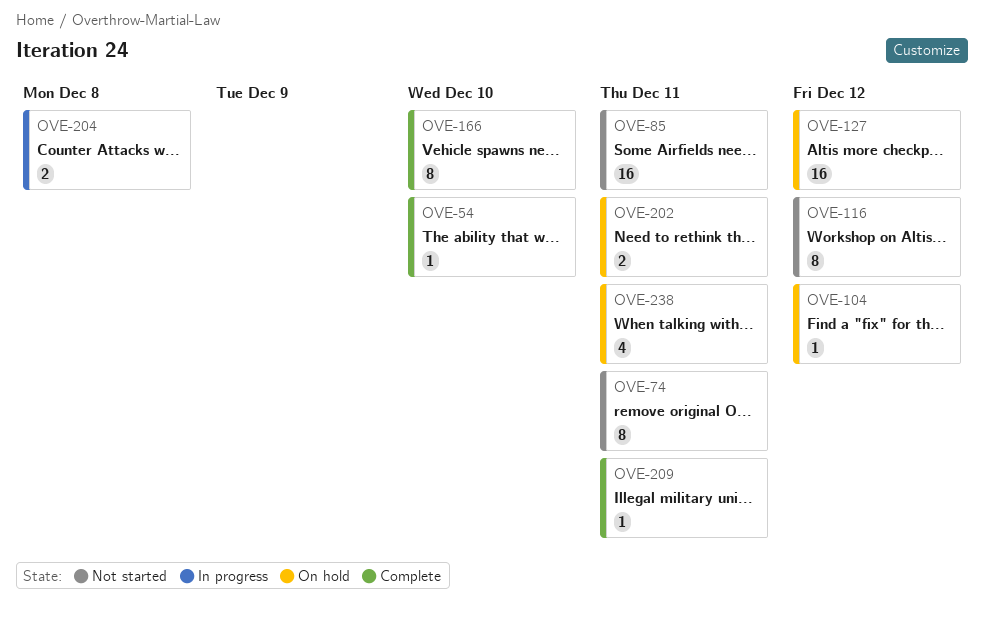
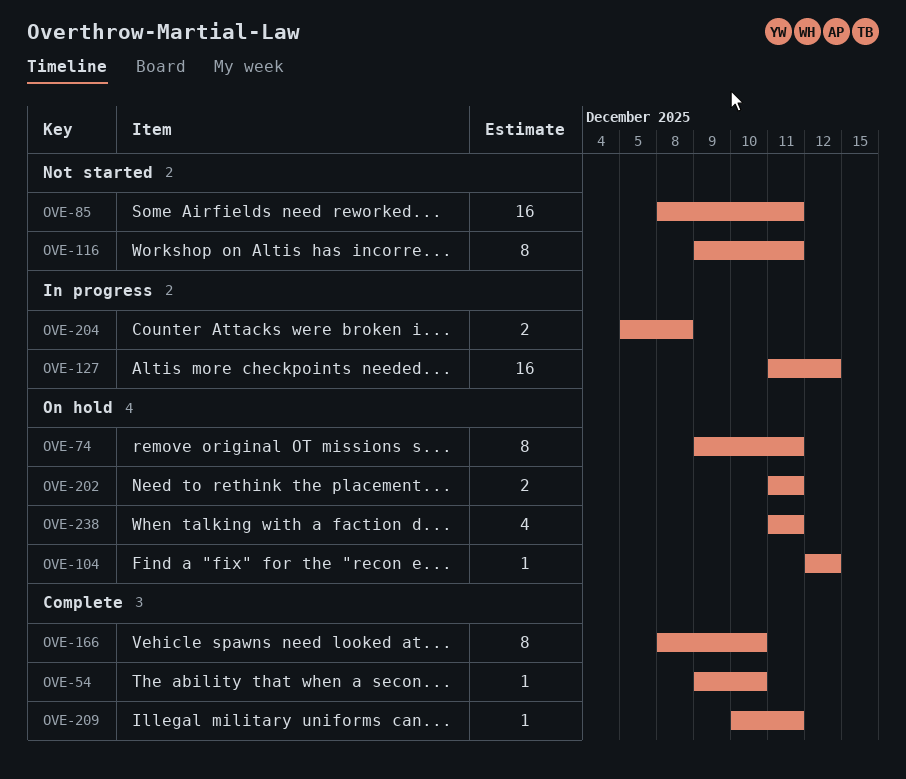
OVE-74, status: Not started -> On hold
OVE-116, due: Dec 12 -> Dec 11
OVE-127, status: On hold -> In progress

